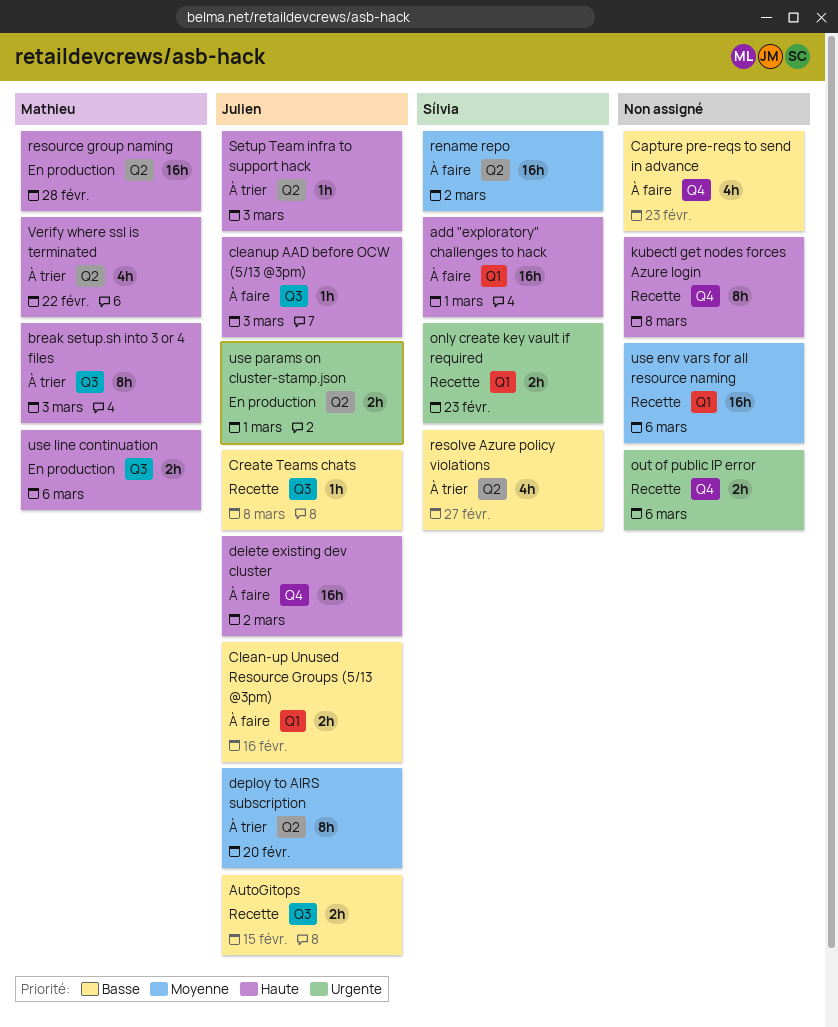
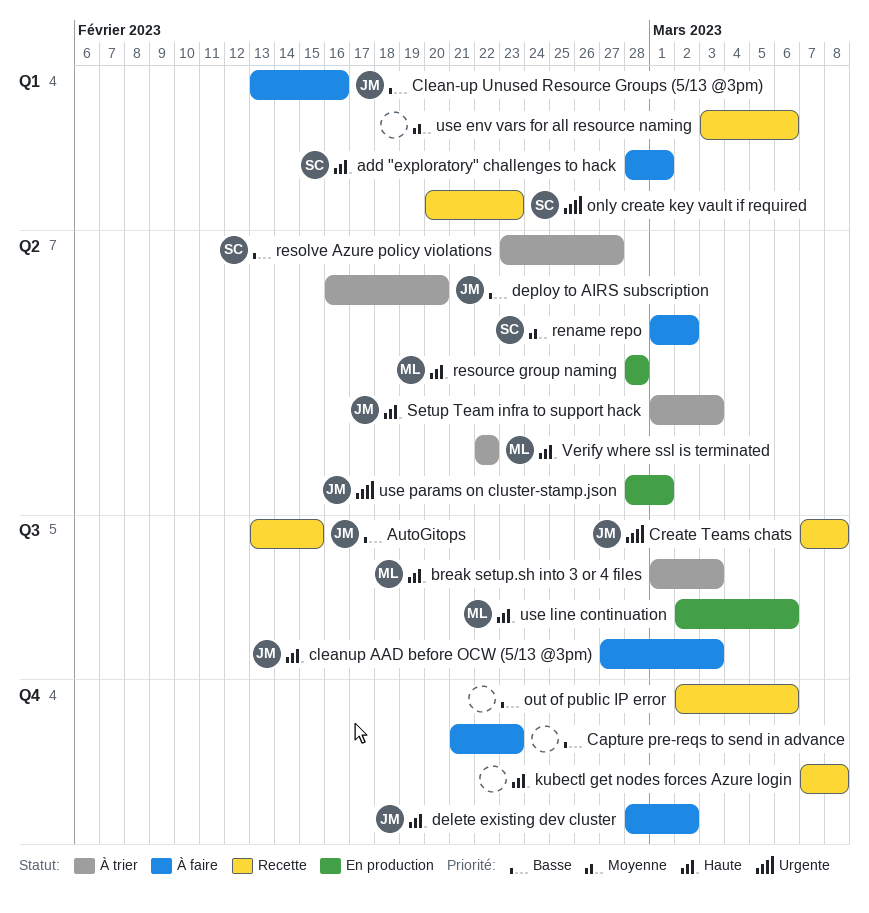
Create Teams chats, priority: Basse -> Urgente
deploy to AIRS subscription, priority: Moyenne -> Basse
out of public IP error, priority: Urgente -> Basse

